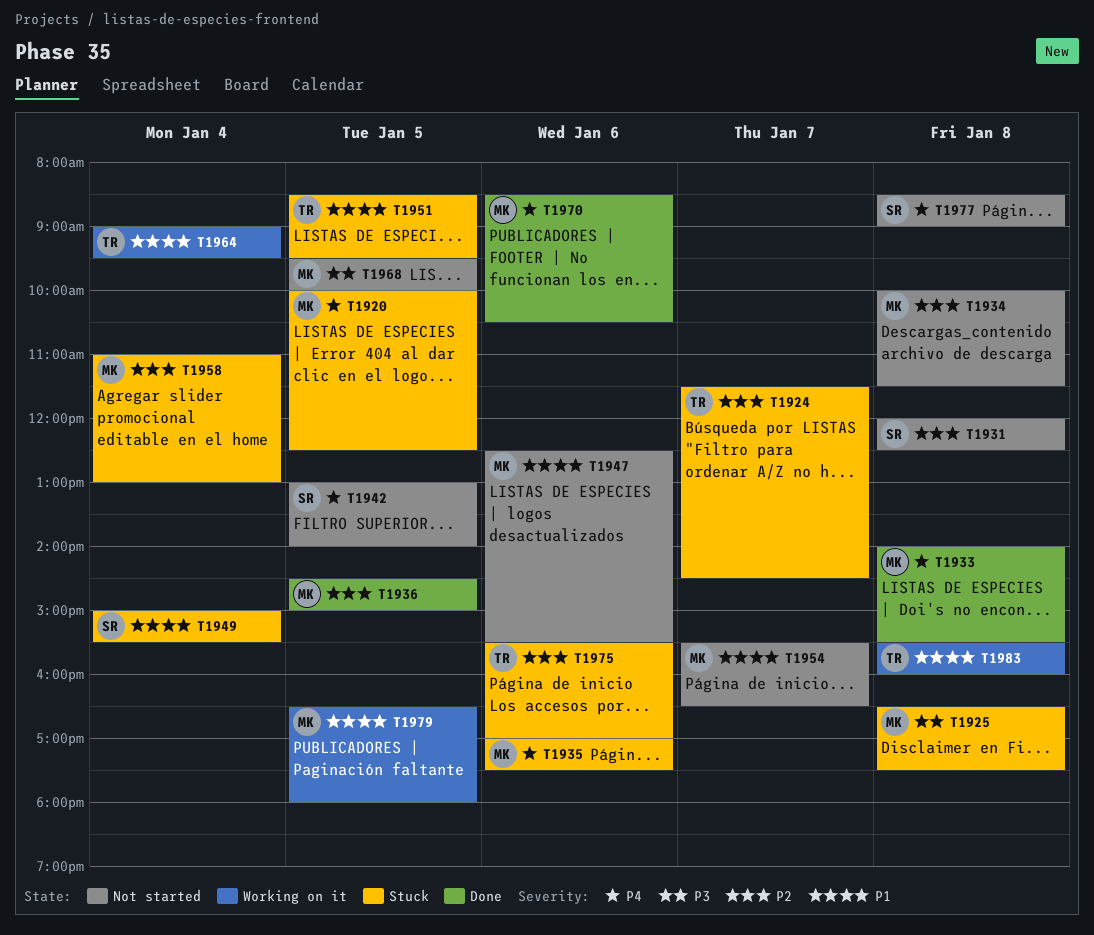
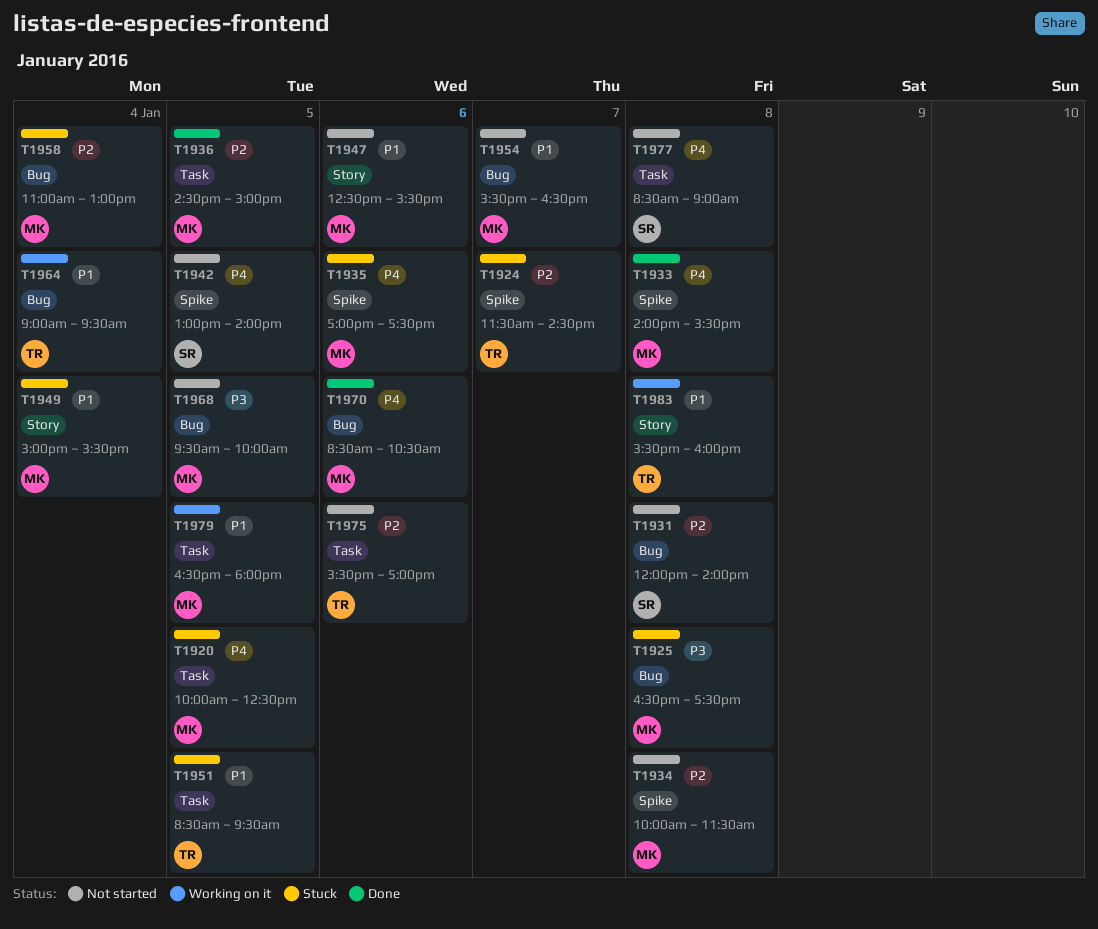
T1931, ends: 12:30 -> 14:00
T1949, owner: SR -> MK
T1975, status: Stuck -> Not started

